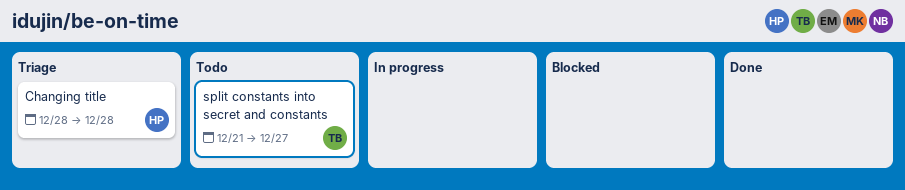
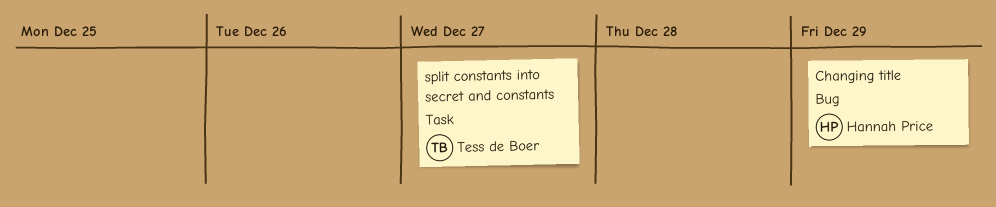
Changing title, due: Dec 28 -> Dec 29

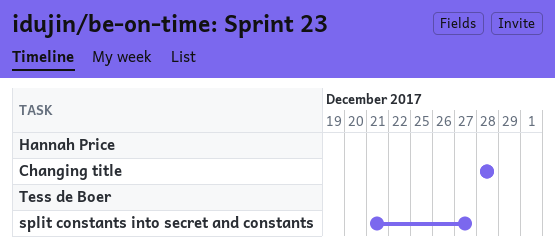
Changing title, due: Dec 29 -> Dec 28

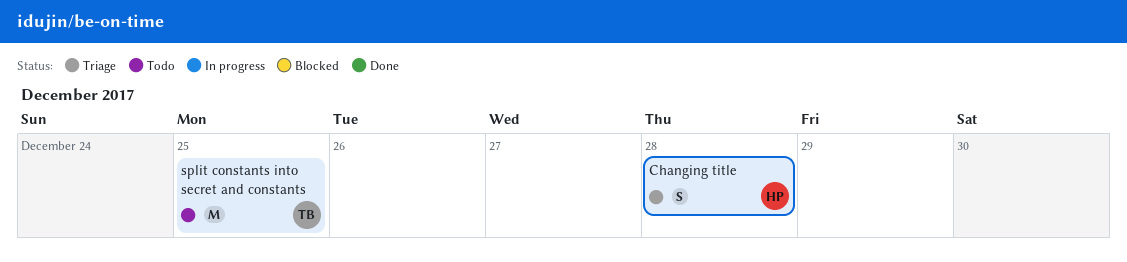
split constants into secret and constants, due: Dec 27 -> Dec 25

